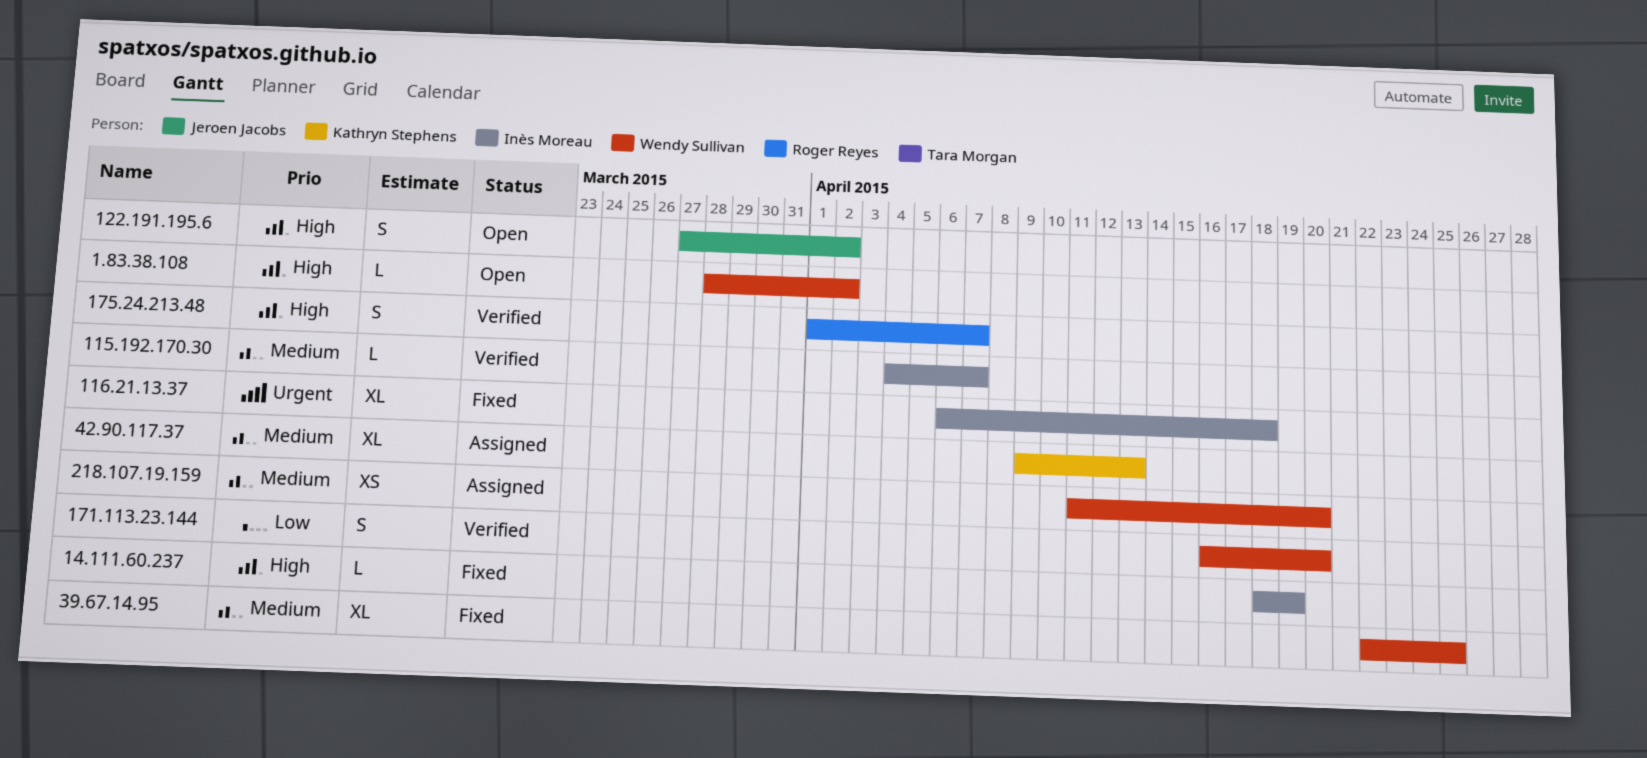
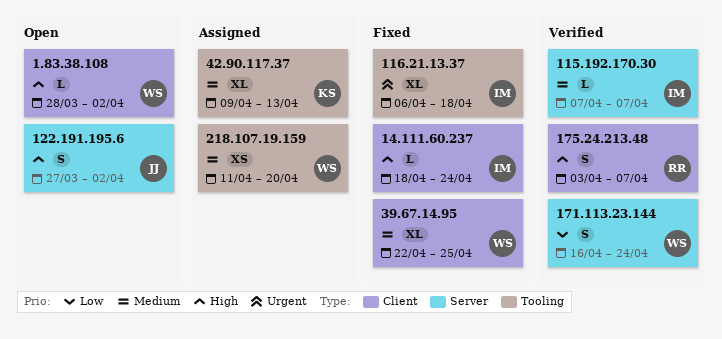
115.192.170.30, start: Apr 4 -> Apr 7
14.111.60.237, due: Apr 19 -> Apr 24
171.113.23.144, due: Apr 20 -> Apr 24
175.24.213.48, start: Apr 1 -> Apr 3

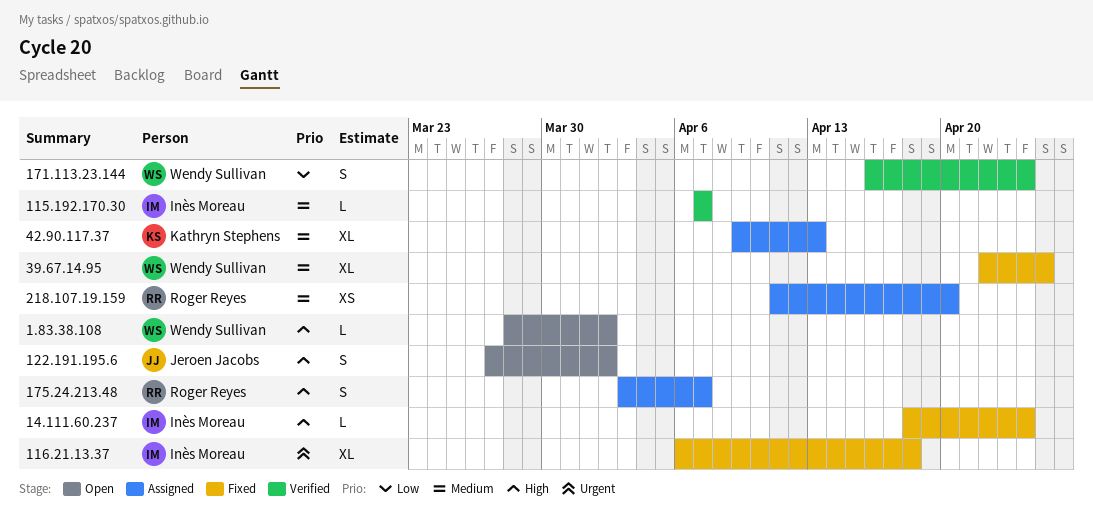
175.24.213.48, status: Verified -> Assigned
218.107.19.159, owner: Wendy Sullivan -> Roger Reyes

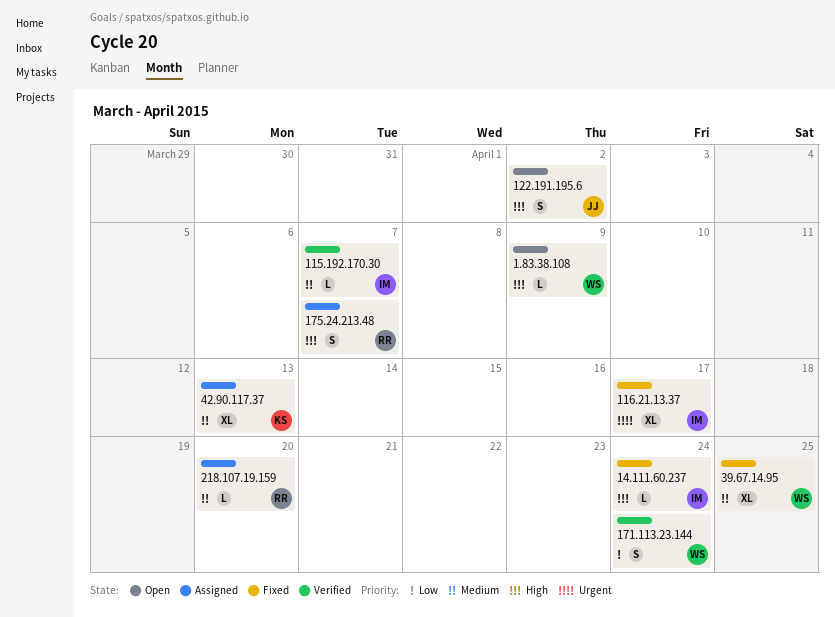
1.83.38.108, due: Apr 2 -> Apr 9
116.21.13.37, due: Apr 18 -> Apr 17
218.107.19.159, estimate: XS -> L

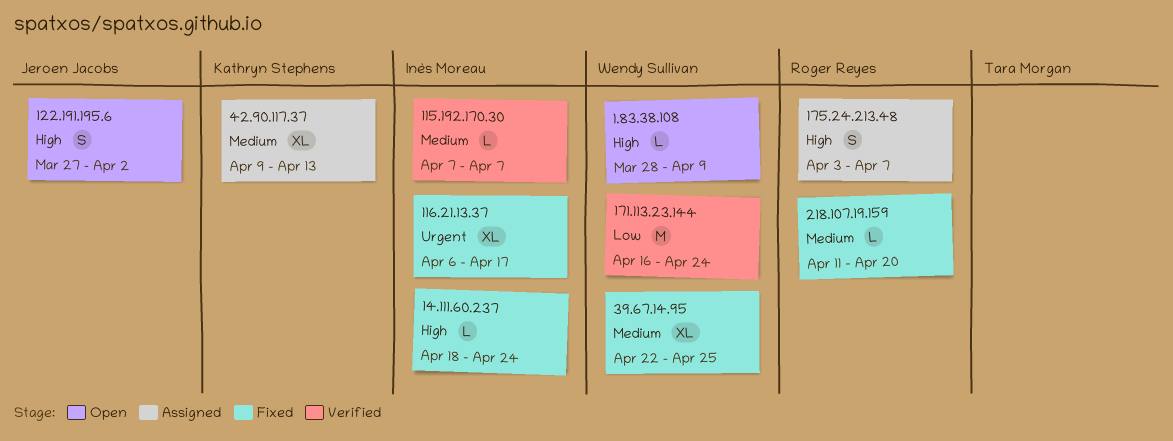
171.113.23.144, estimate: S -> M
218.107.19.159, status: Assigned -> Fixed

